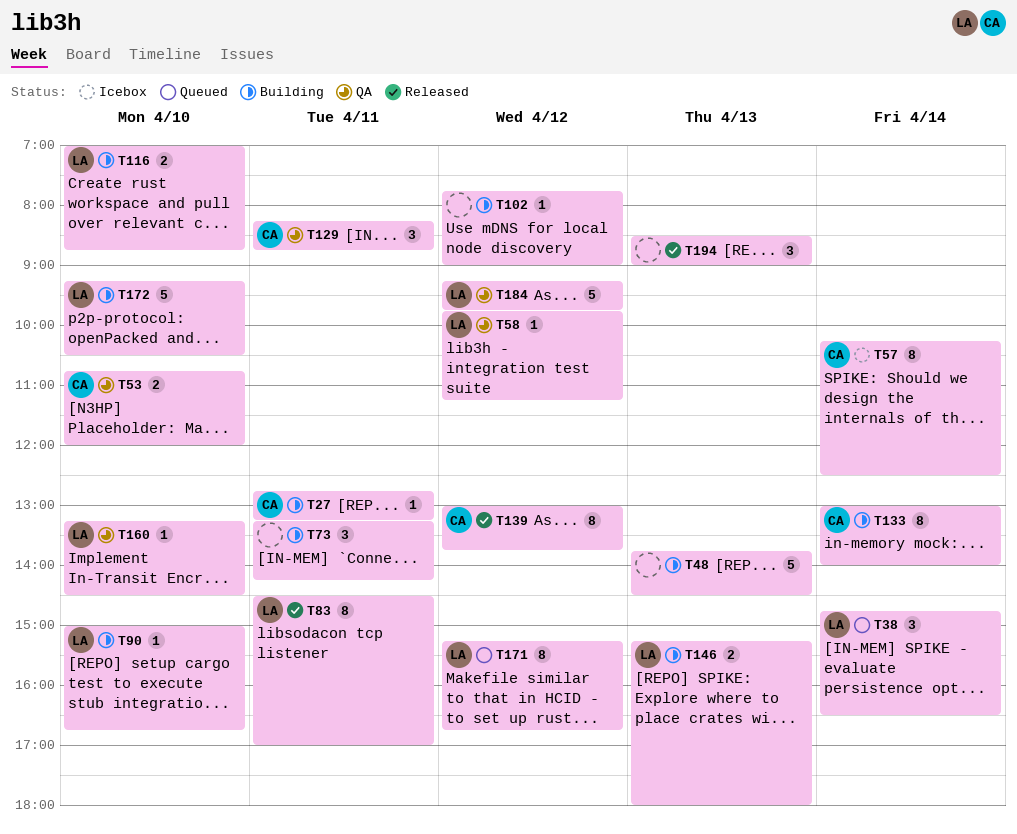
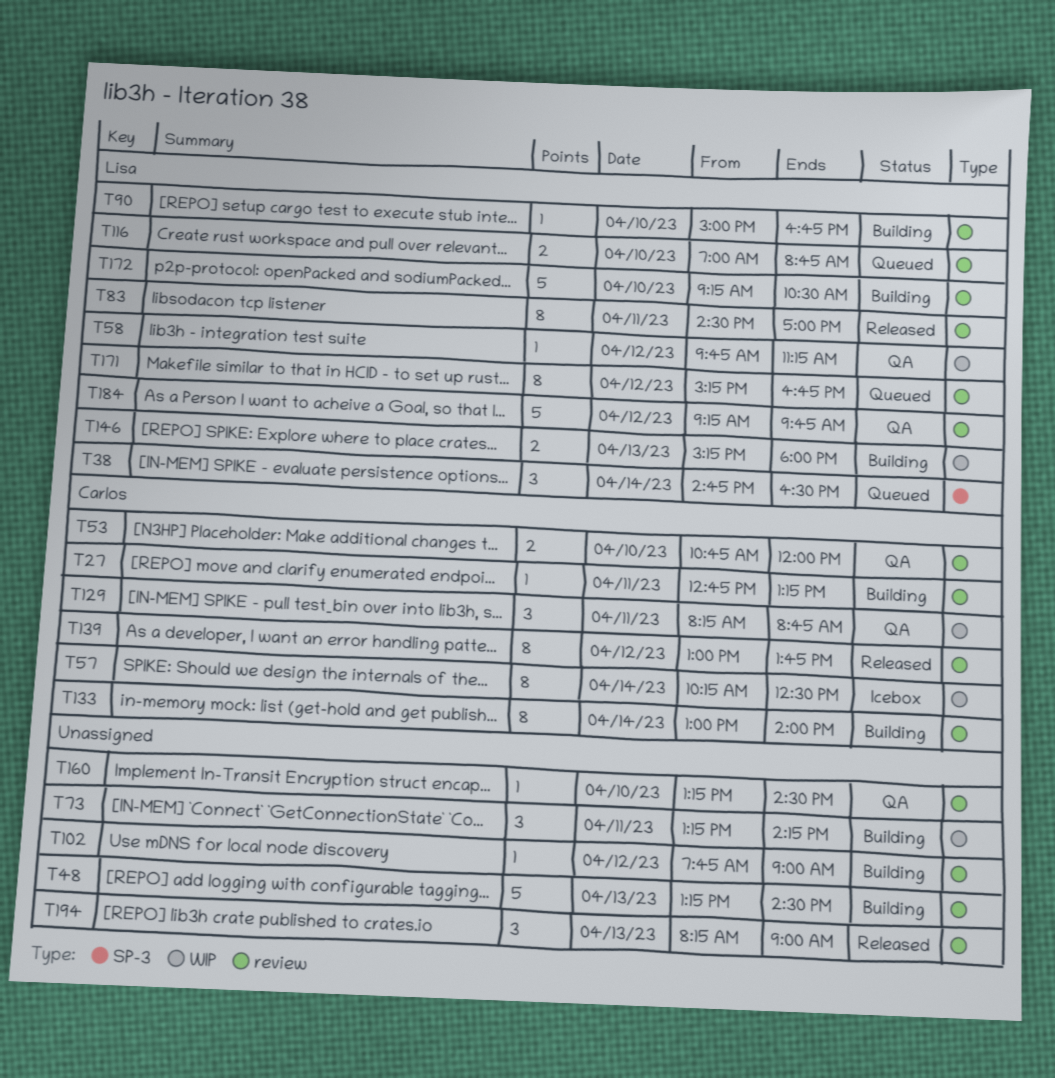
T48, begins: 13:45 -> 13:15
T116, status: Building -> Queued
T160, owner: Lisa -> none
T194, begins: 08:30 -> 08:15

